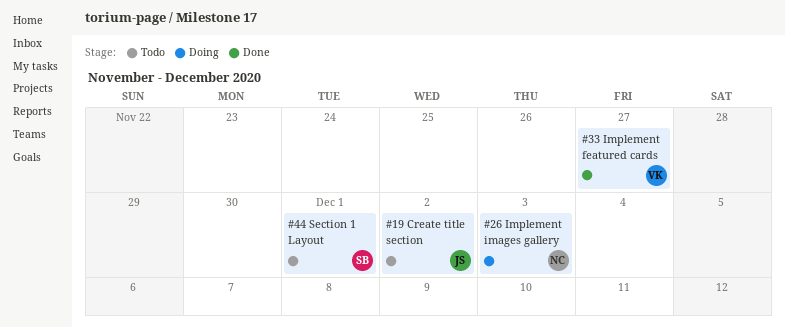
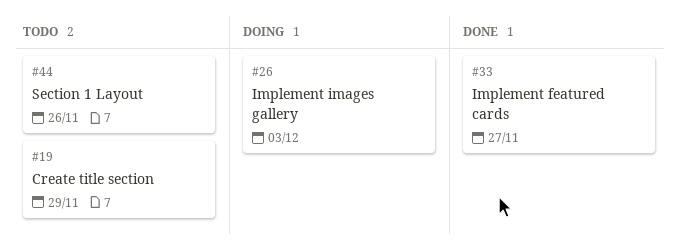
#19, due: Dec 2 -> Nov 29
#44, due: Dec 1 -> Nov 26

